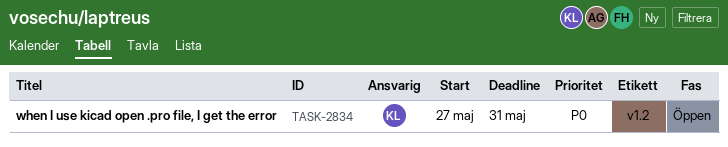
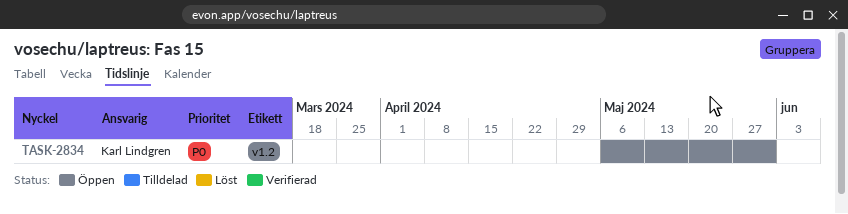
TASK-2834, start: May 27 -> May 6

